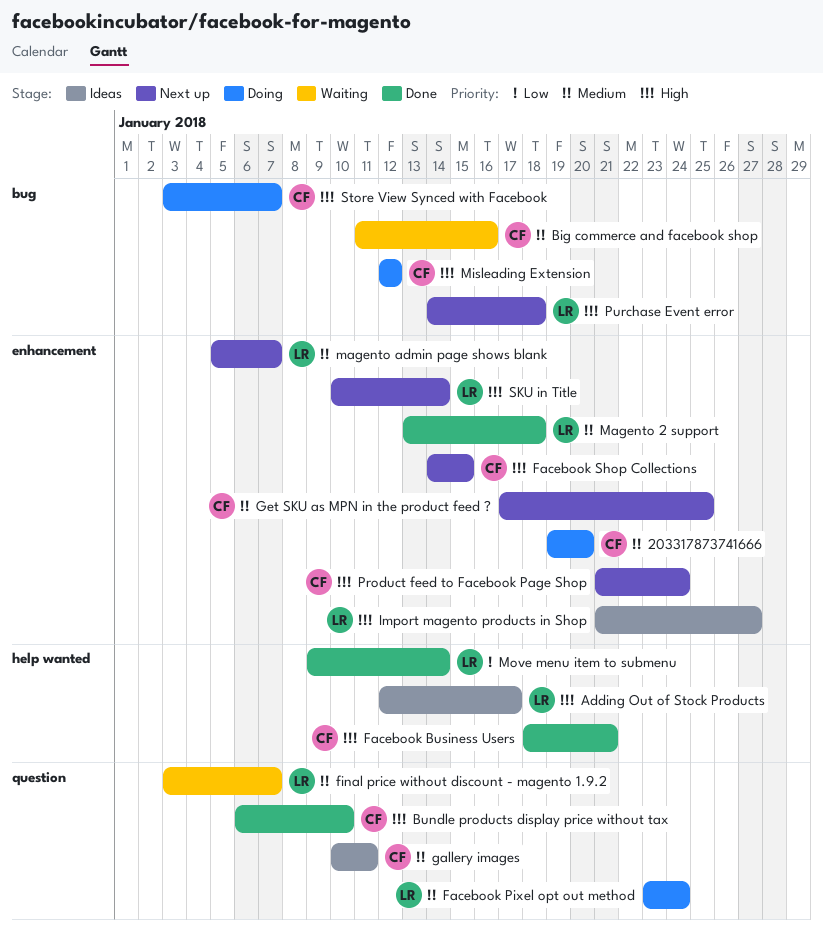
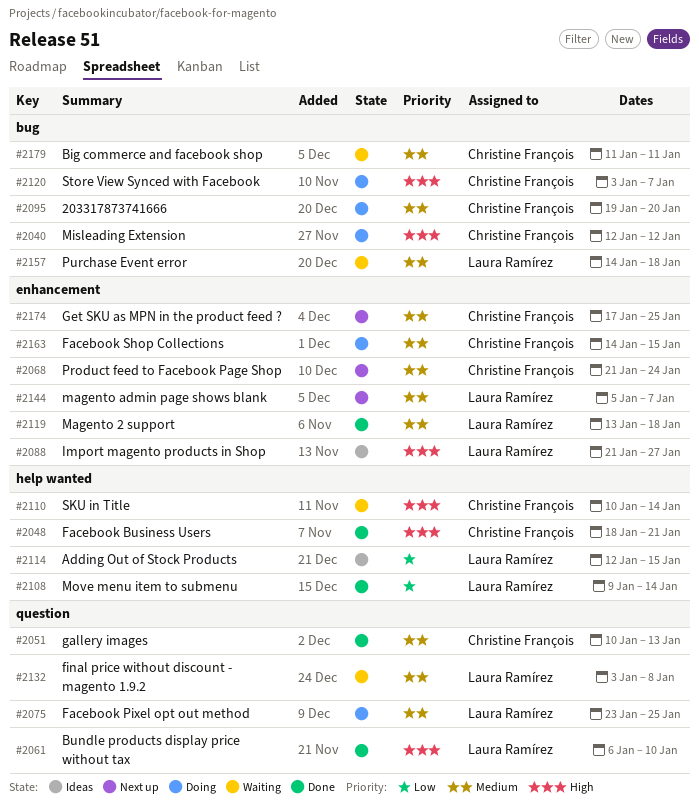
203317873741666, label: enhancement -> bug
Adding Out of Stock Products, priority: High -> Low
Adding Out of Stock Products, due: Jan 17 -> Jan 15
Big commerce and facebook shop, due: Jan 16 -> Jan 11
Bundle products display price without tax, owner: Christine François -> Laura Ramírez
Facebook Pixel opt out method, due: Jan 24 -> Jan 25
Facebook Shop Collections, status: Next up -> Doing
Facebook Shop Collections, priority: High -> Medium
final price without discount - magento 1.9.2, due: Jan 7 -> Jan 8
gallery images, status: Ideas -> Done
gallery images, due: Jan 11 -> Jan 13
Product feed to Facebook Page Shop, priority: High -> Medium
Purchase Event error, status: Next up -> Waiting
Purchase Event error, priority: High -> Medium
SKU in Title, status: Next up -> Waiting
SKU in Title, owner: Laura Ramírez -> Christine François
SKU in Title, label: enhancement -> help wanted

